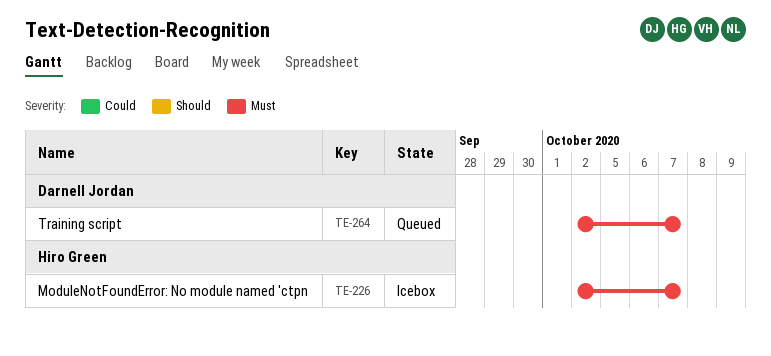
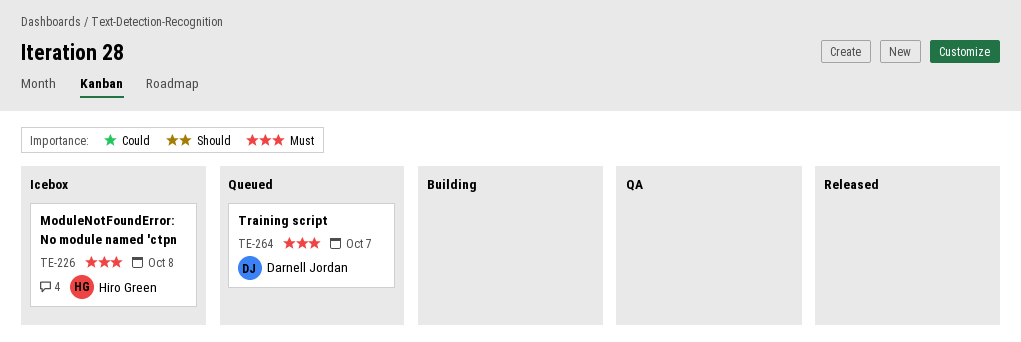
TE-226, due: Oct 7 -> Oct 8

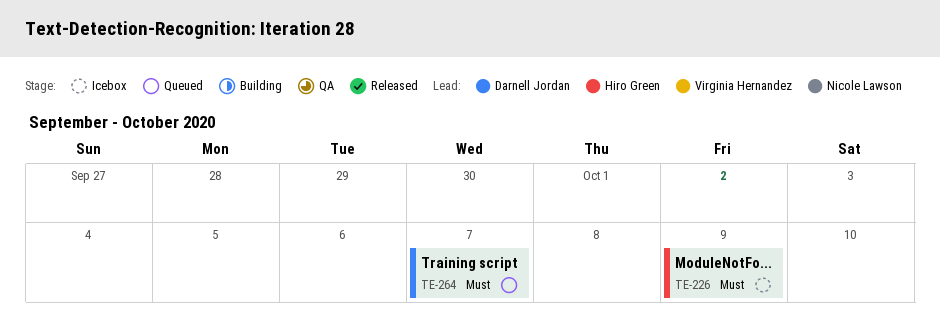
TE-226, due: Oct 8 -> Oct 9

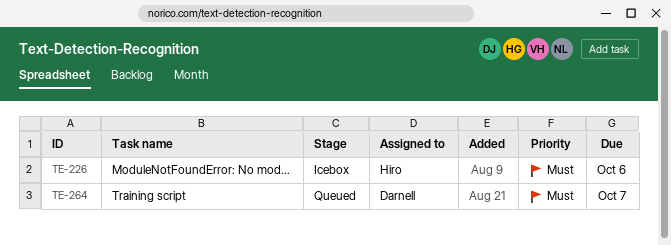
TE-226, due: Oct 9 -> Oct 6

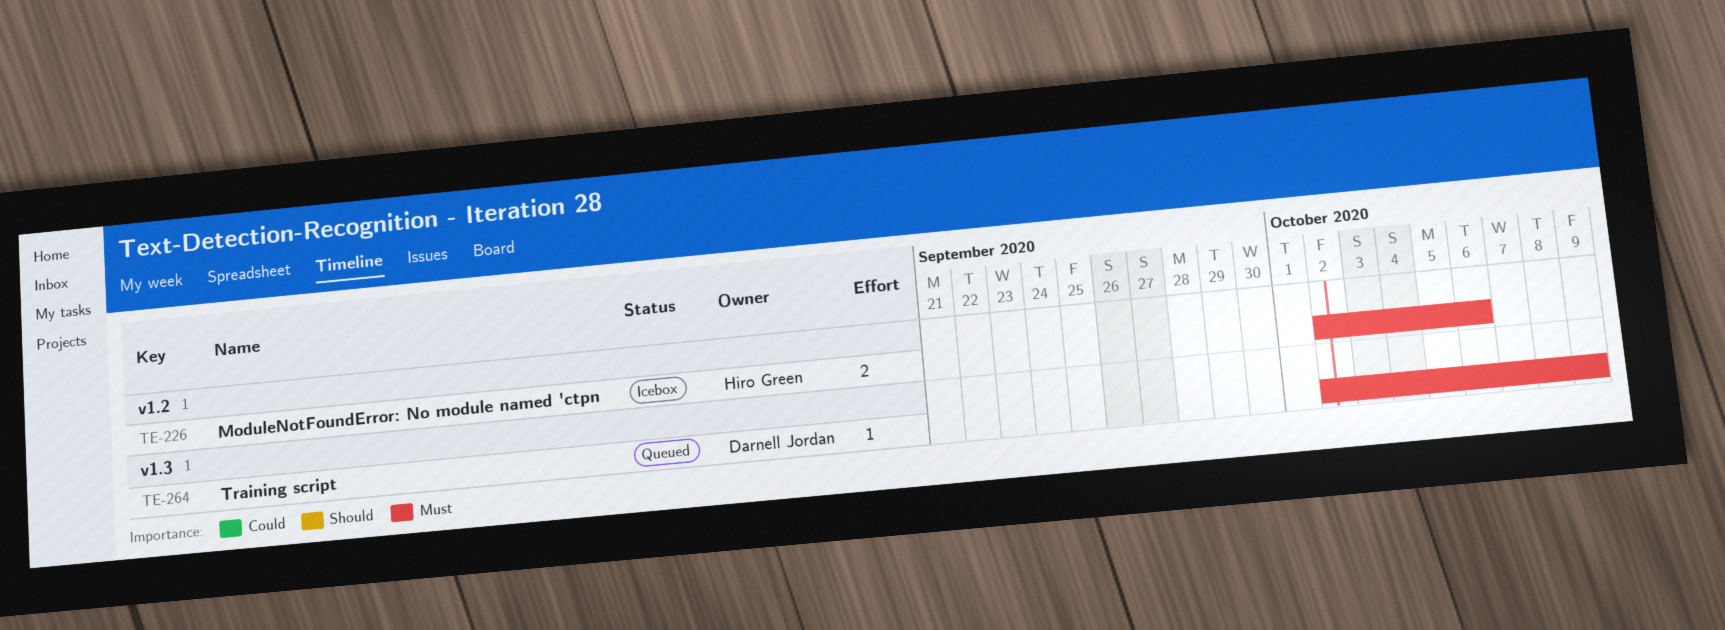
TE-264, due: Oct 7 -> Oct 9

